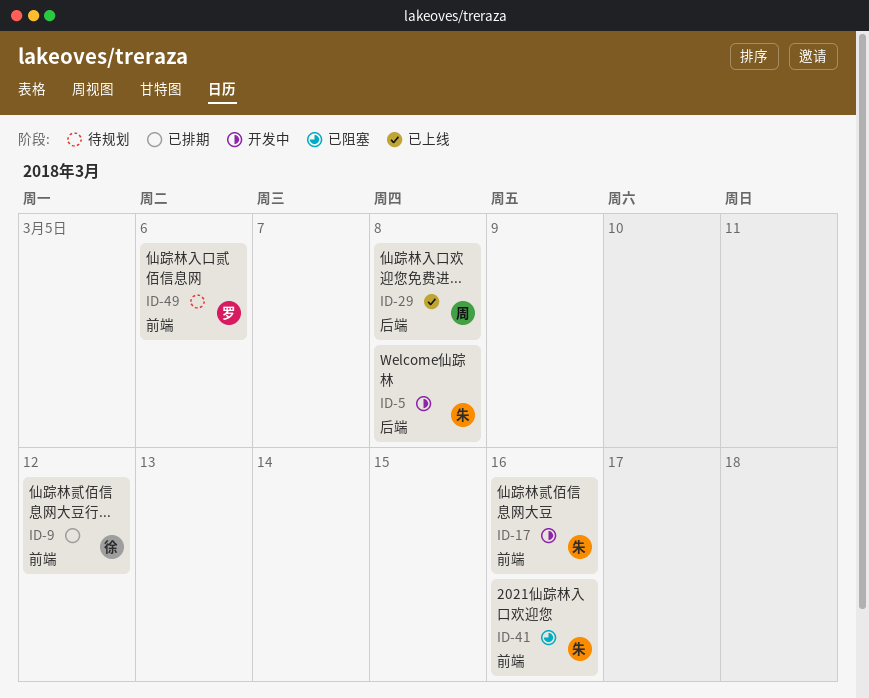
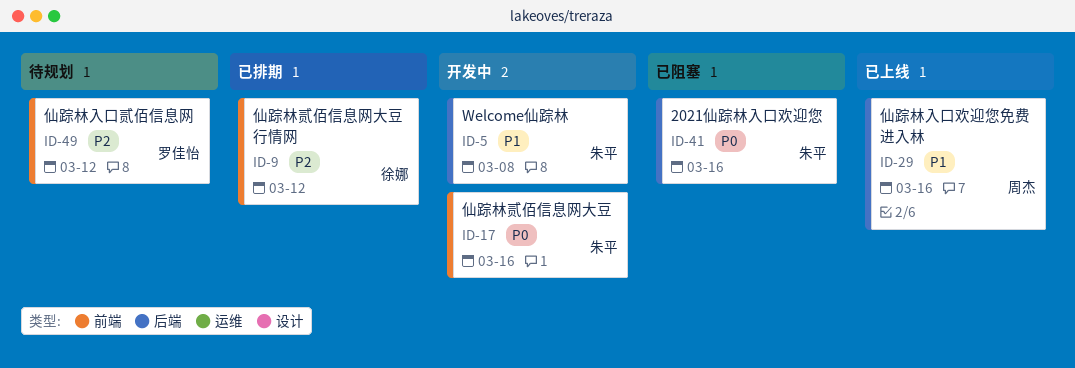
ID-29, due: Mar 8 -> Mar 16
ID-41, label: 前端 -> 后端
ID-49, due: Mar 6 -> Mar 12

